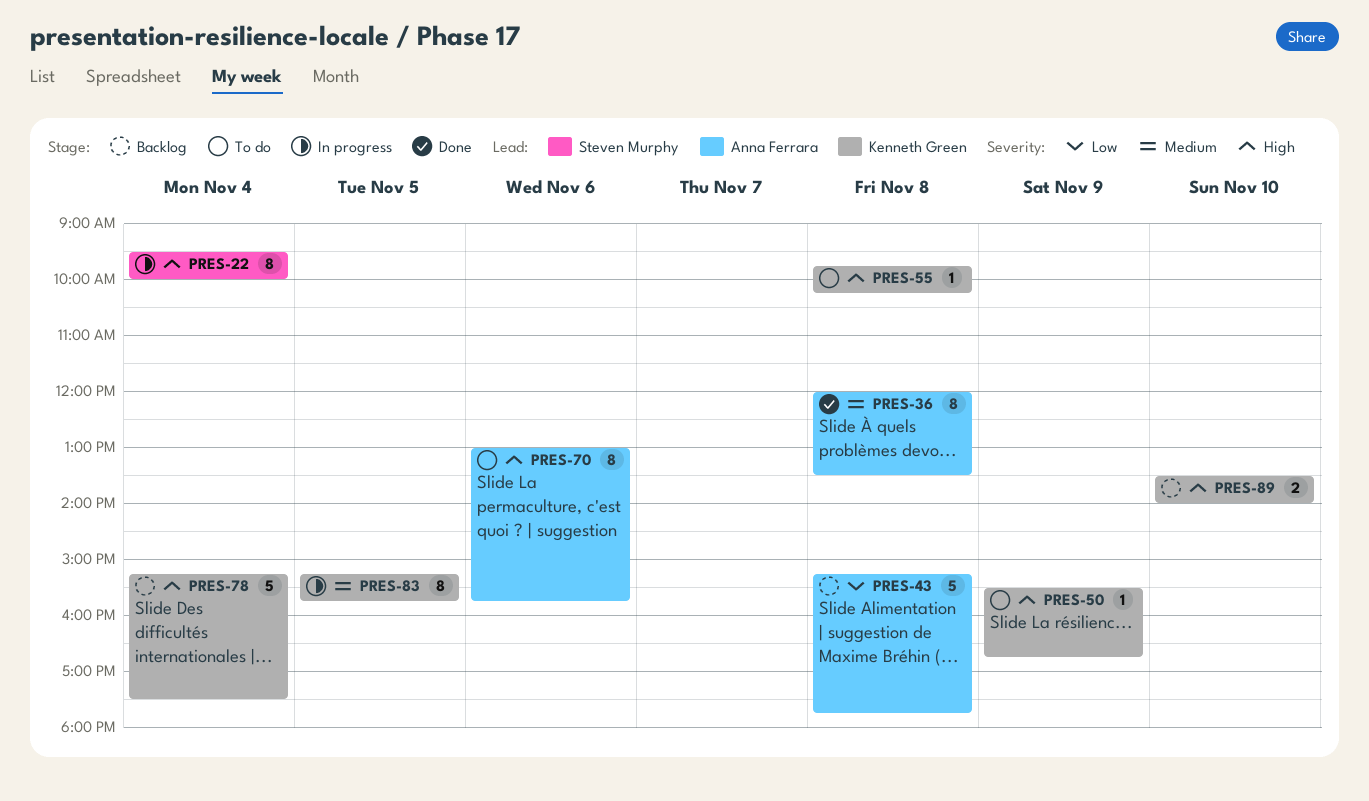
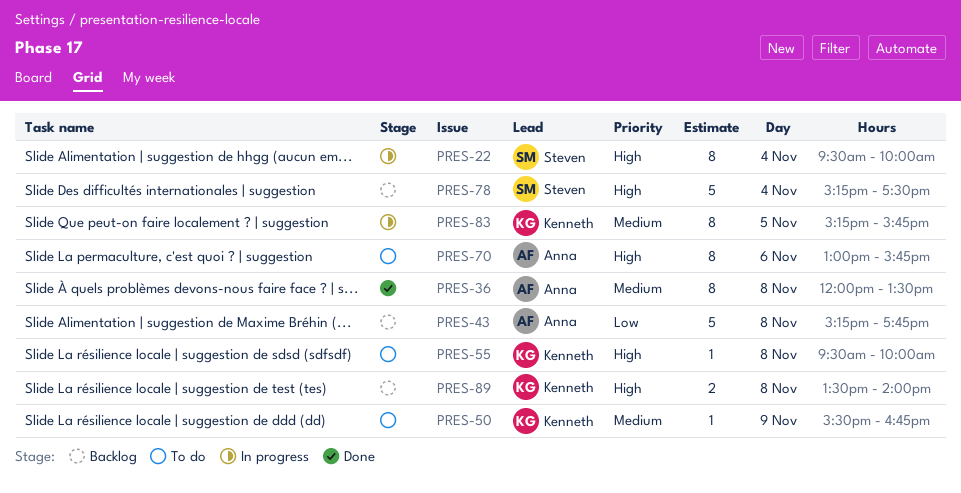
PRES-50, priority: High -> Medium
PRES-55, begins: 09:45 -> 09:30
PRES-55, ends: 10:15 -> 10:00
PRES-78, owner: Kenneth Green -> Steven Murphy
PRES-89, day: Nov 10 -> Nov 8

